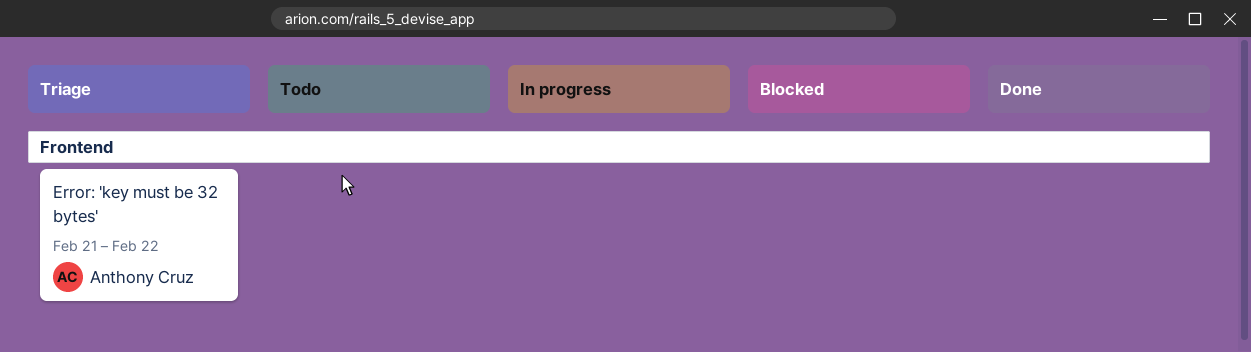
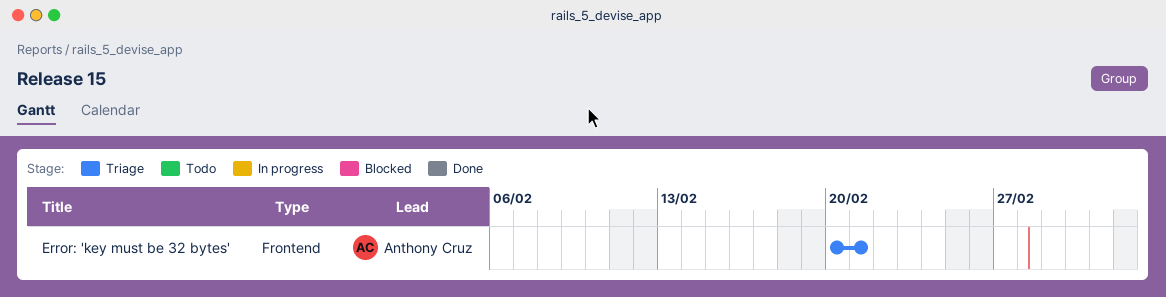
Error: 'key must be 32 bytes', start: Feb 21 -> Feb 20
Error: 'key must be 32 bytes', due: Feb 22 -> Feb 21

